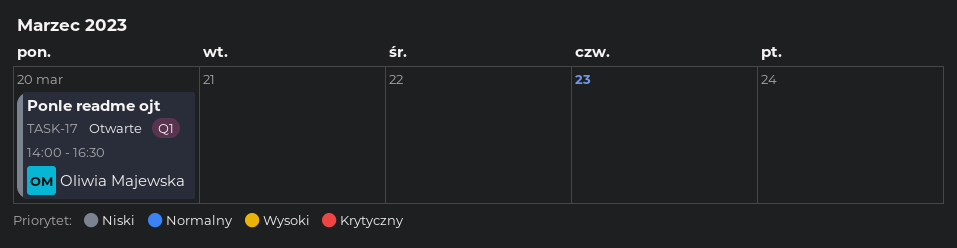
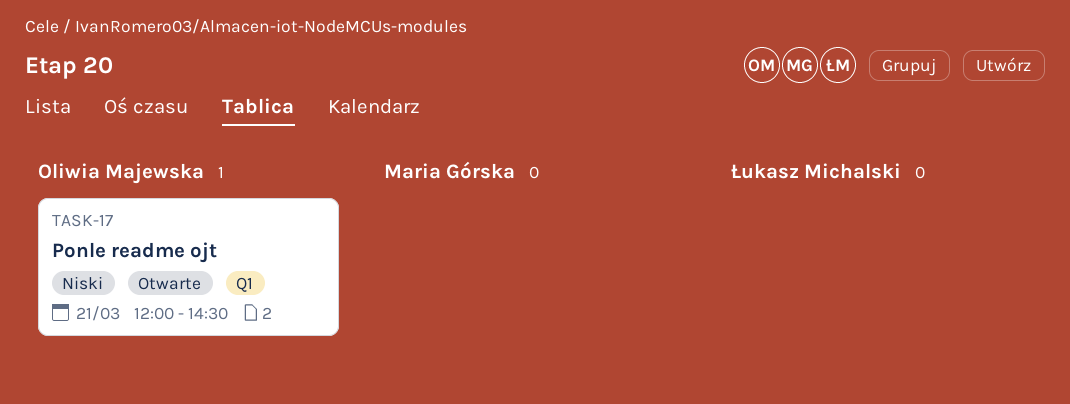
TASK-17, day: Mar 20 -> Mar 21
TASK-17, begins: 14:00 -> 12:00
TASK-17, ends: 16:30 -> 14:30

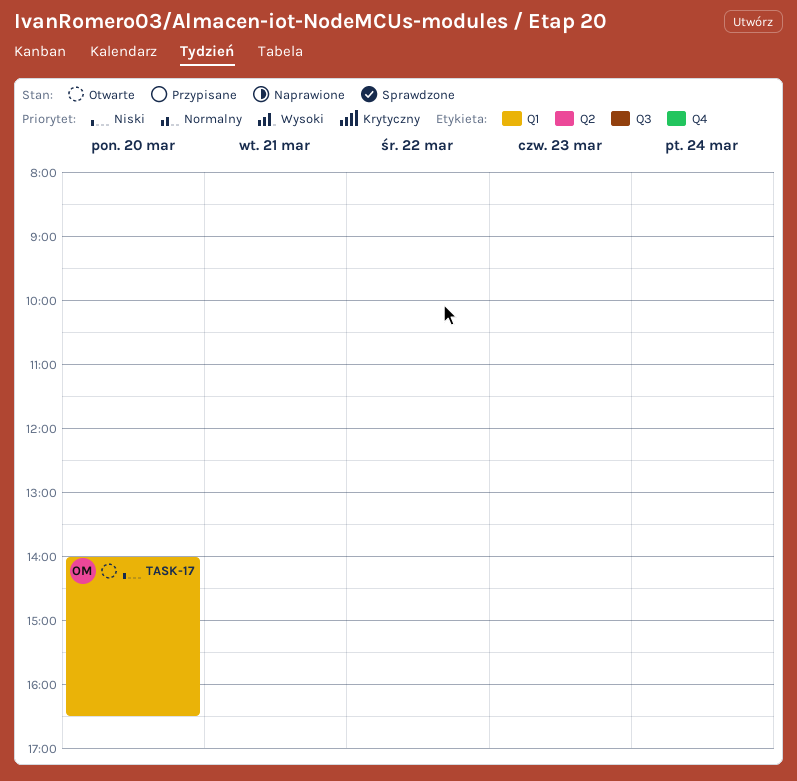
TASK-17, day: Mar 21 -> Mar 20
TASK-17, begins: 12:00 -> 14:00
TASK-17, ends: 14:30 -> 16:30

